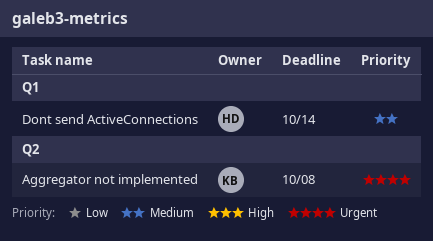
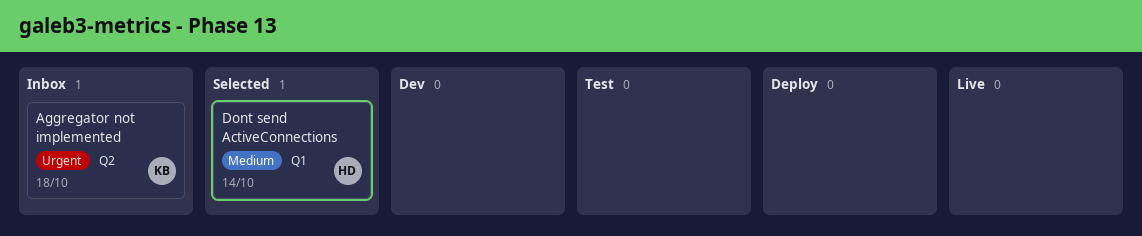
Aggregator not implemented, due: Oct 8 -> Oct 18

